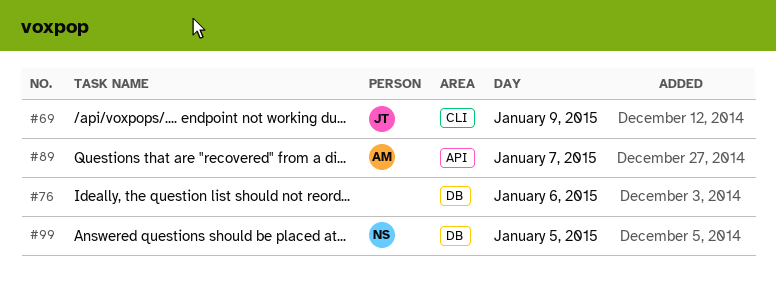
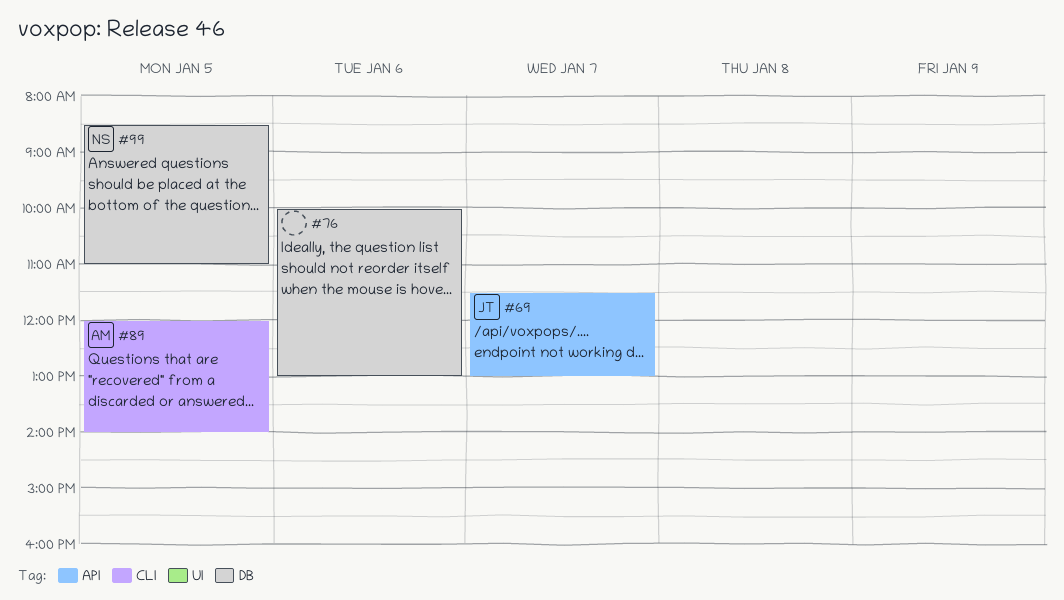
#69, label: CLI -> API
#69, day: Jan 9 -> Jan 7
#89, label: API -> CLI
#89, day: Jan 7 -> Jan 5

